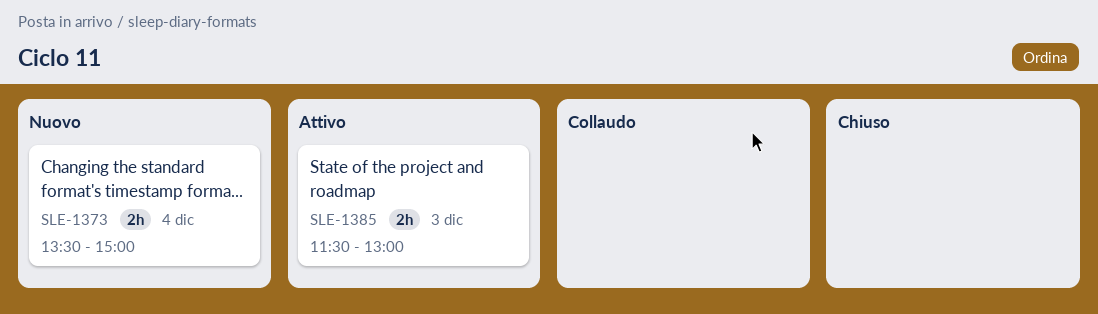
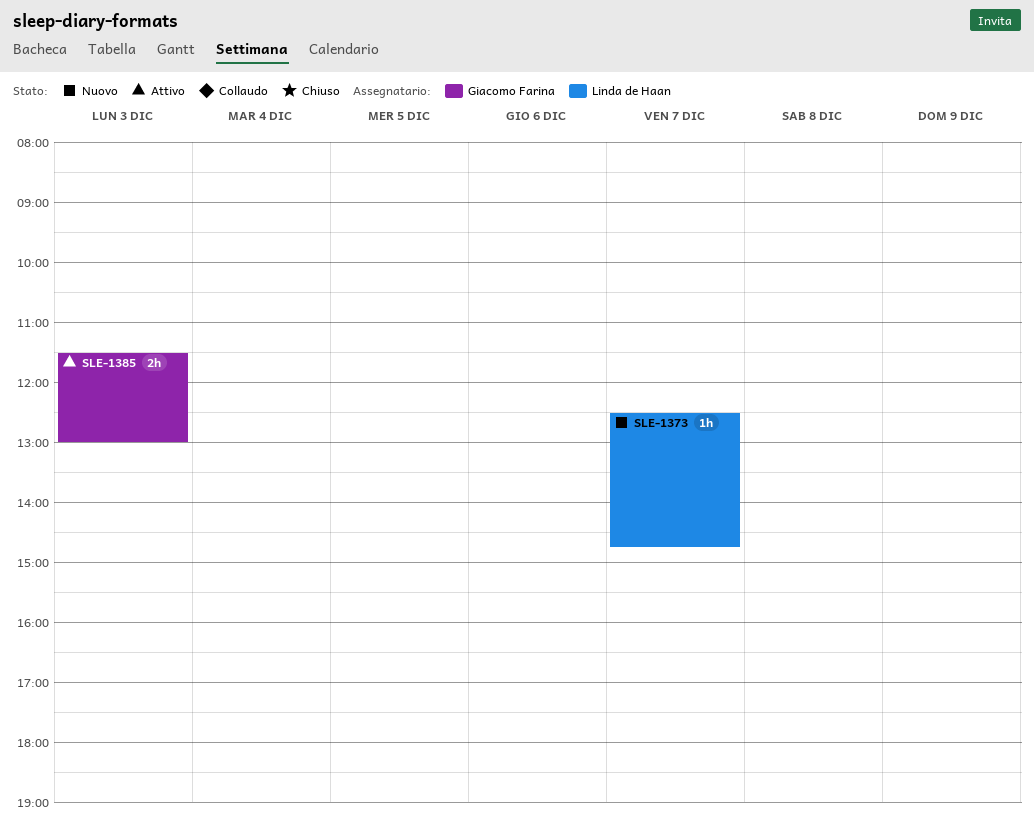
SLE-1373, estimate: 2h -> 1h
SLE-1373, day: Dec 4 -> Dec 7
SLE-1373, begins: 13:30 -> 12:30
SLE-1373, ends: 15:00 -> 14:45

